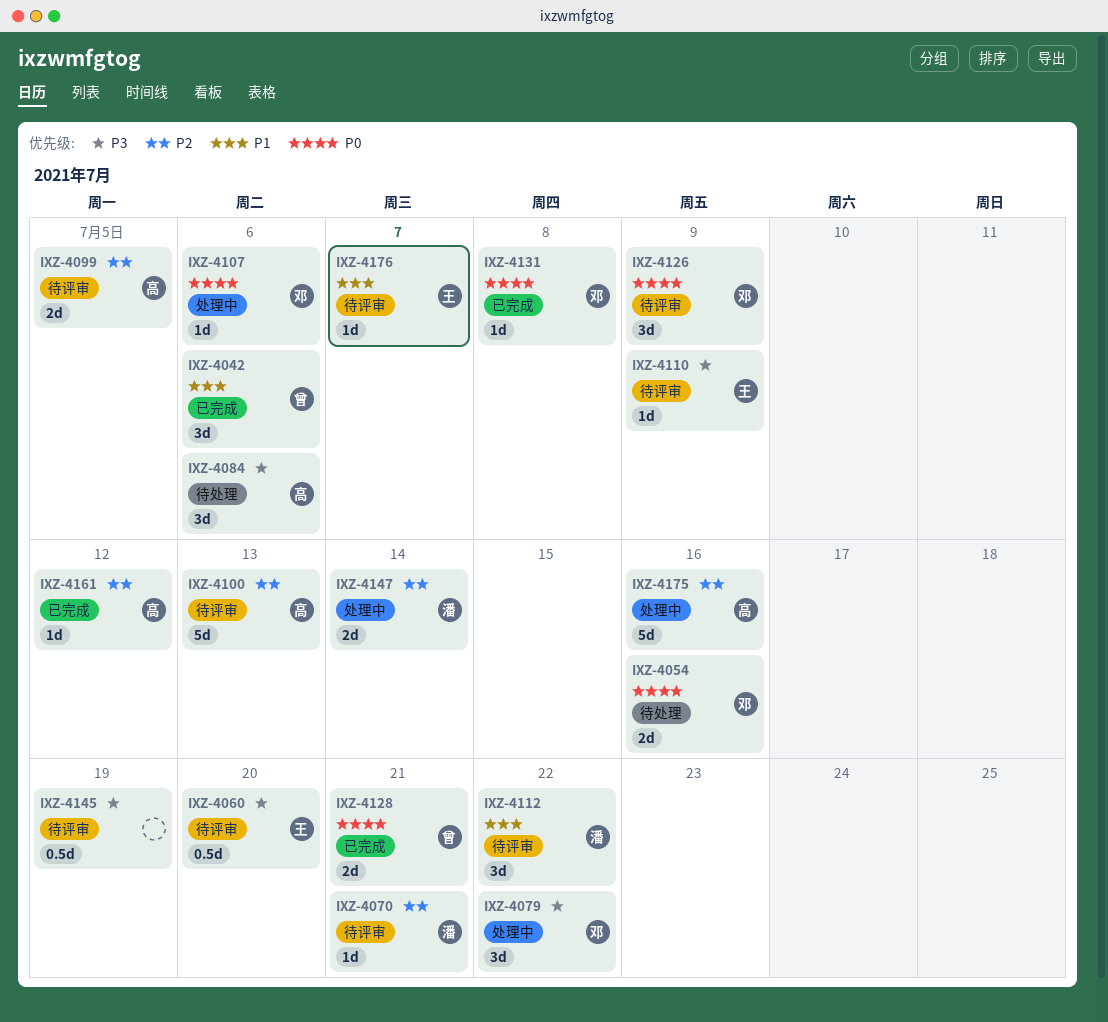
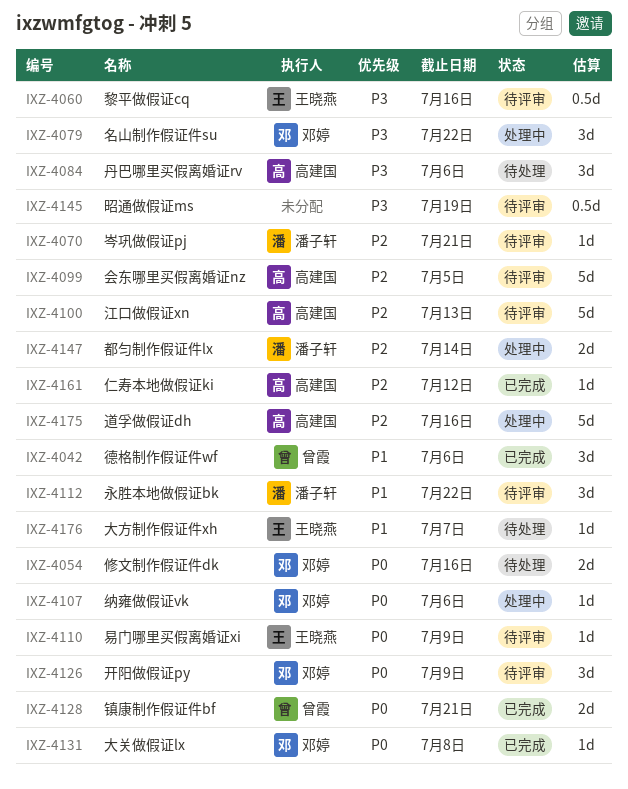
IXZ-4060, due: Jul 20 -> Jul 16
IXZ-4099, estimate: 2d -> 5d
IXZ-4110, priority: P3 -> P0
IXZ-4176, status: 待评审 -> 待处理

